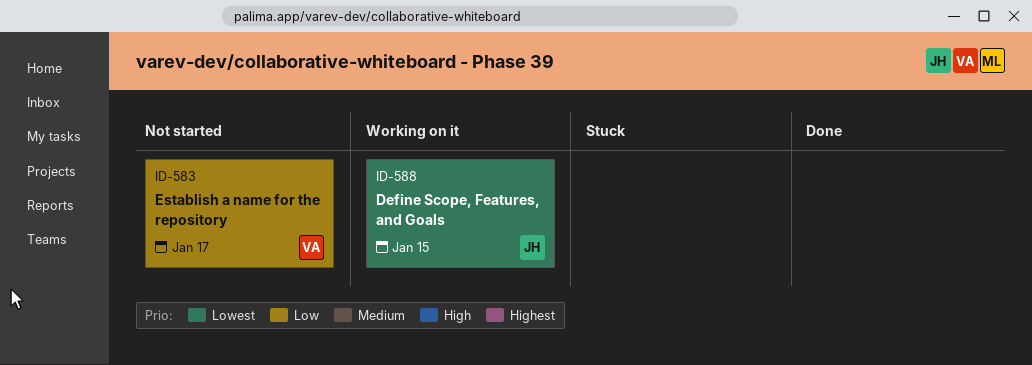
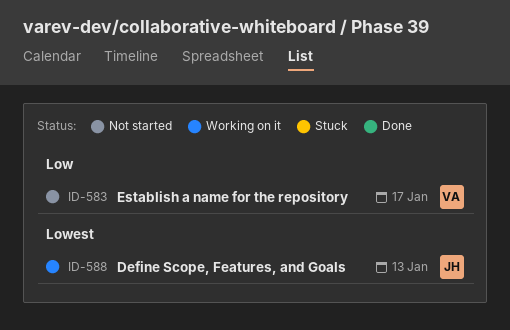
ID-588, due: Jan 15 -> Jan 13

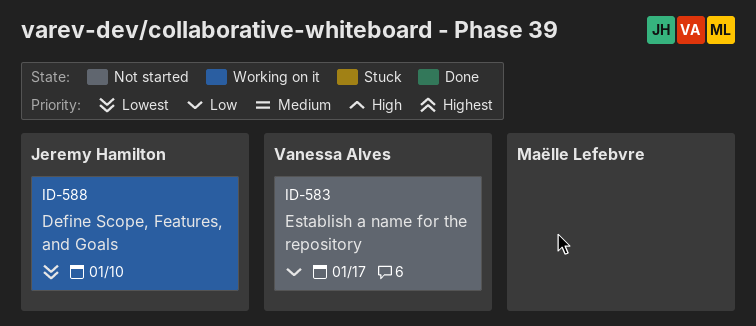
ID-588, due: Jan 13 -> Jan 10

